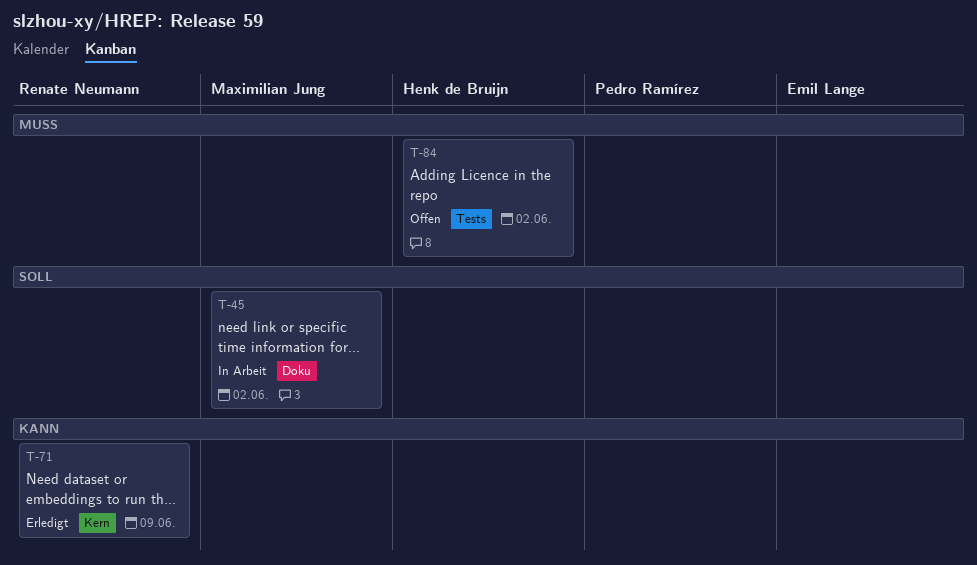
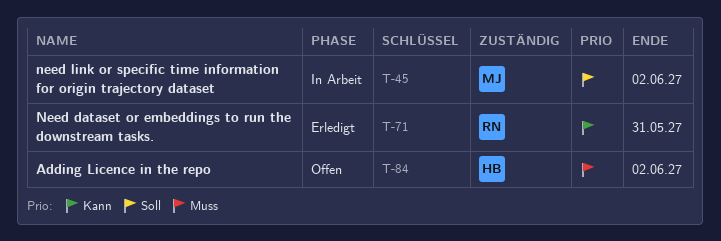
T-71, due: Jun 9 -> May 31

